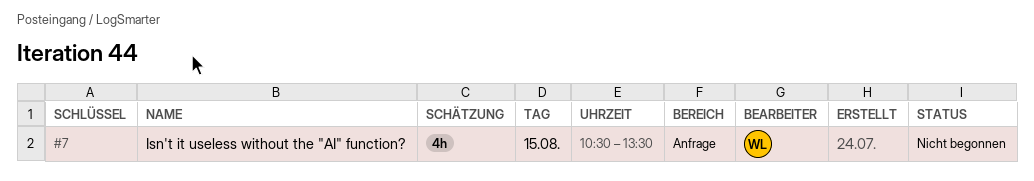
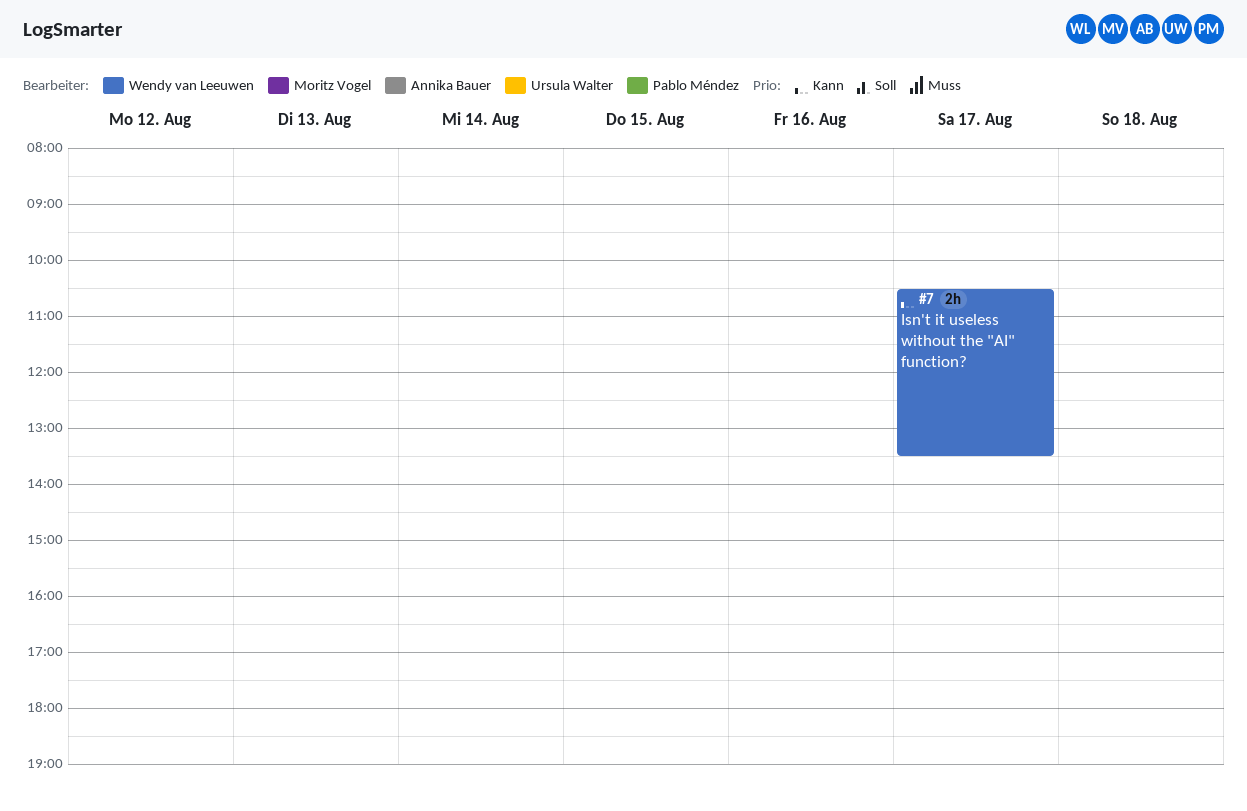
#7, estimate: 4h -> 2h
#7, day: Aug 15 -> Aug 17

